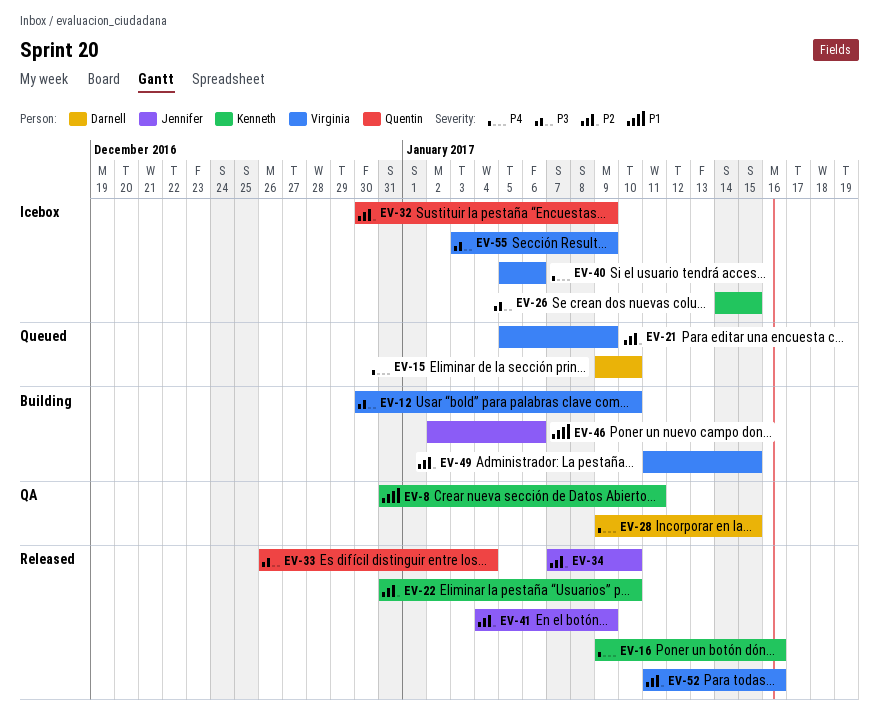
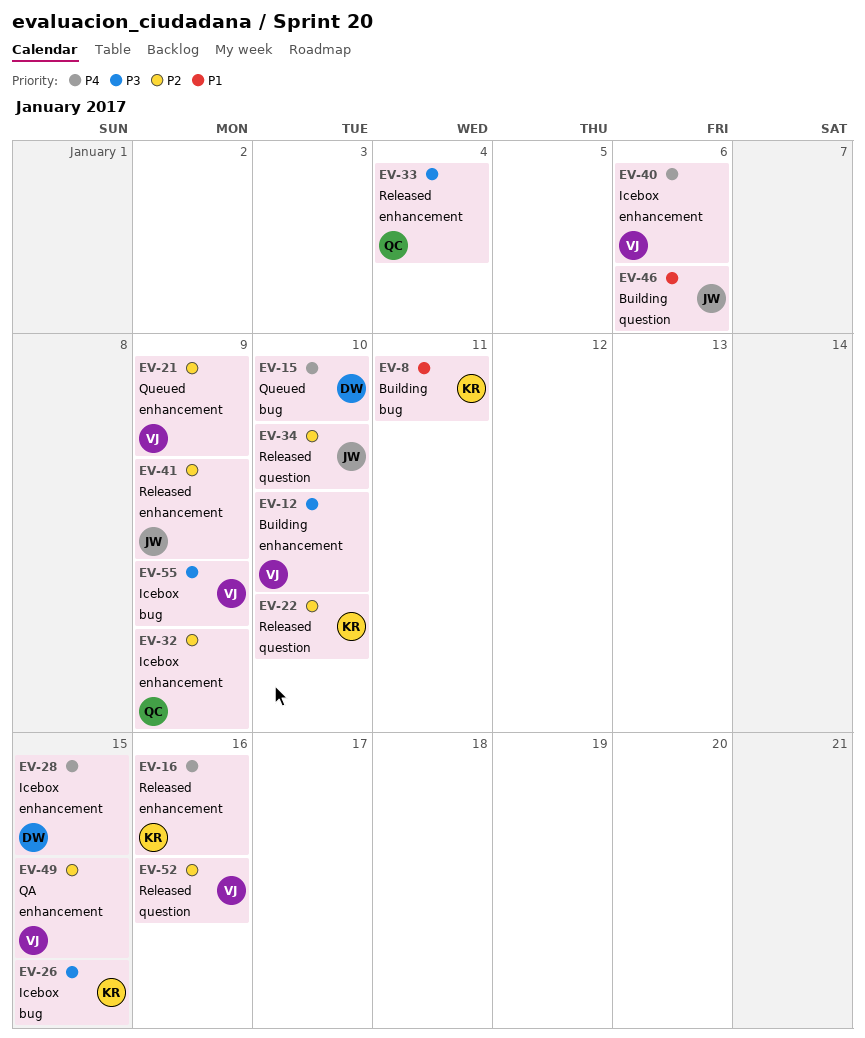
EV-8, status: QA -> Building
EV-28, status: QA -> Icebox
EV-49, status: Building -> QA

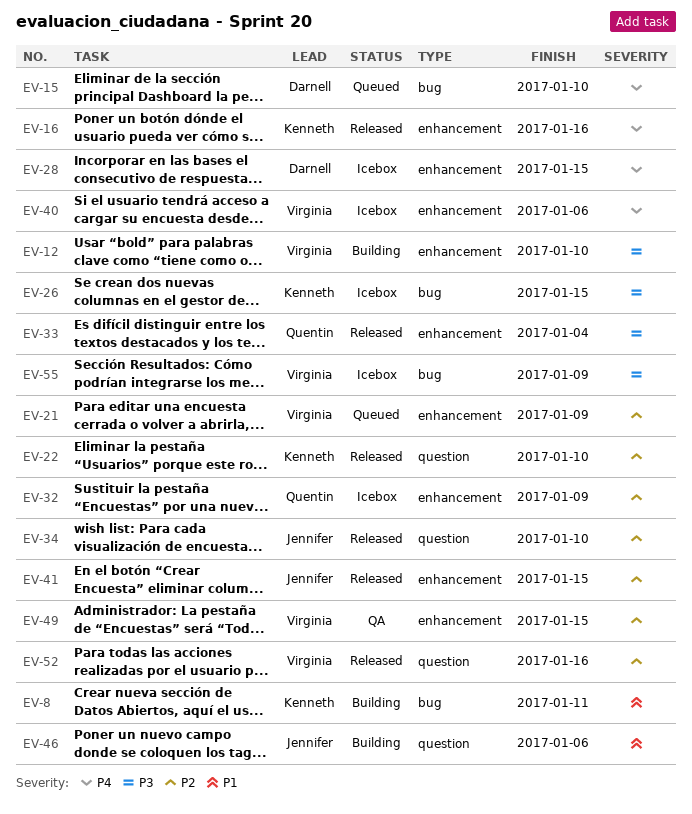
EV-41, due: Jan 9 -> Jan 15

